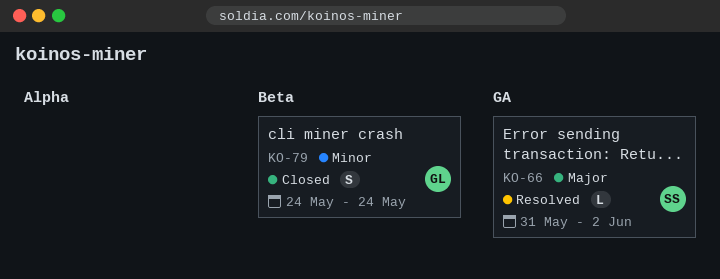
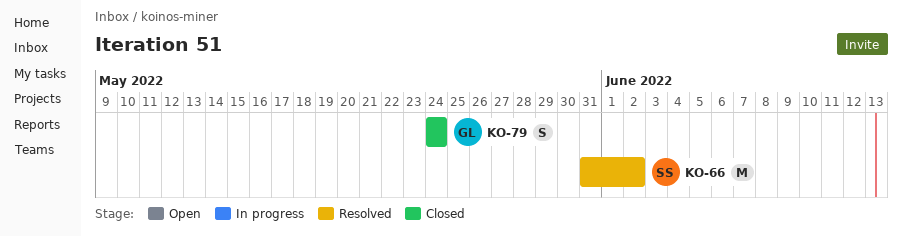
KO-66, estimate: L -> M

